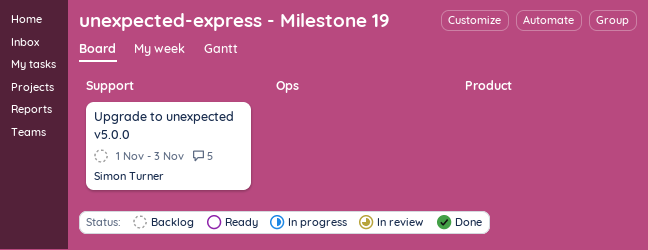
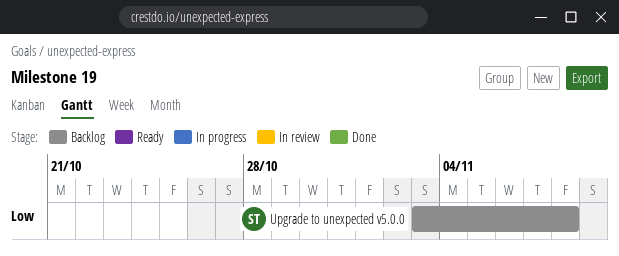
Upgrade to unexpected v5.0.0, start: Nov 1 -> Nov 3
Upgrade to unexpected v5.0.0, due: Nov 3 -> Nov 8

